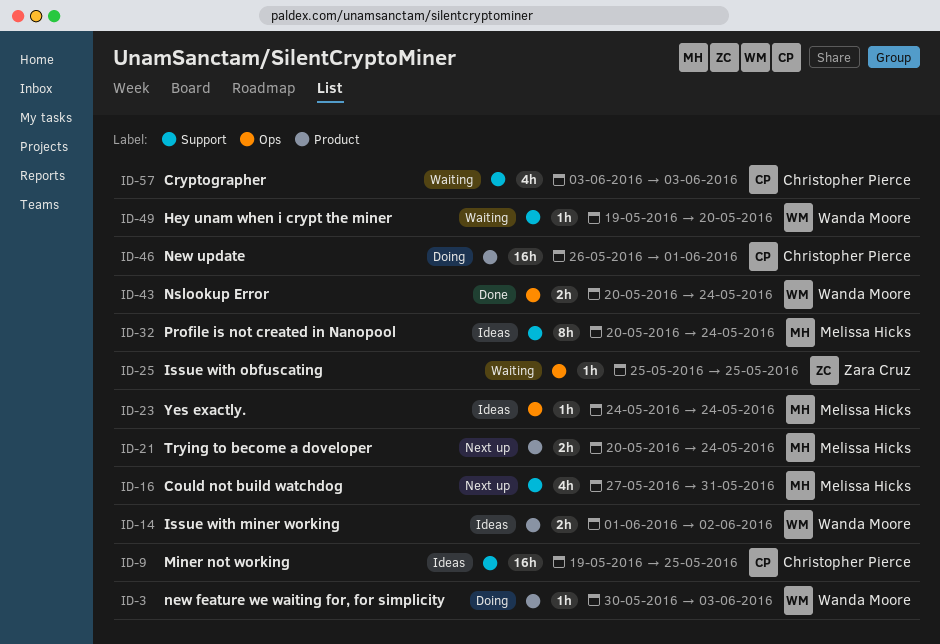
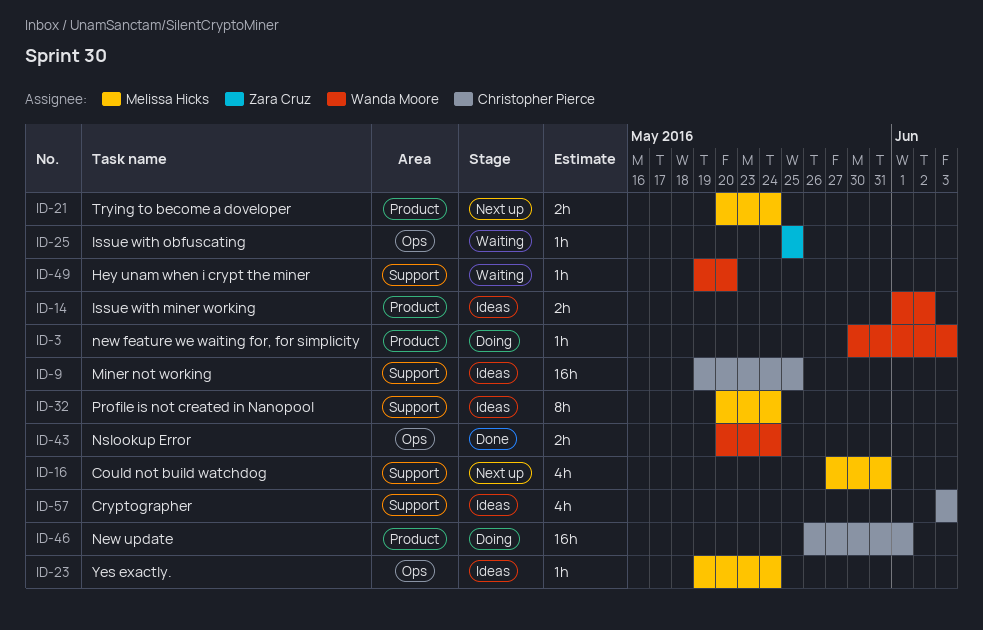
ID-23, start: May 24 -> May 19
ID-57, status: Waiting -> Ideas

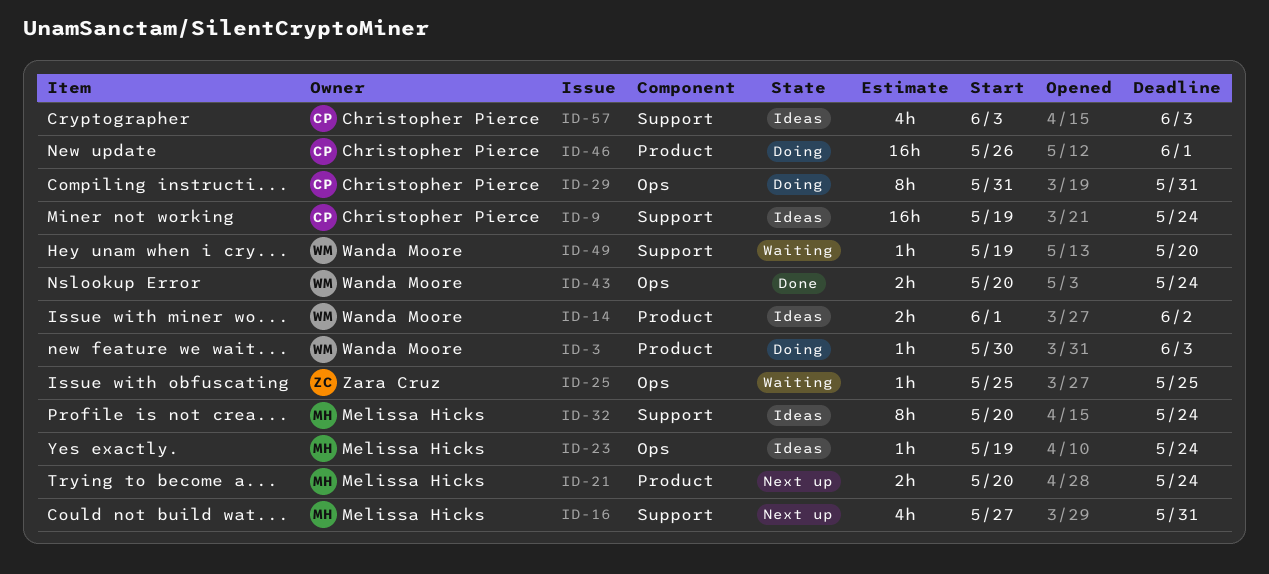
ID-9, due: May 25 -> May 24
ID-29: none -> present

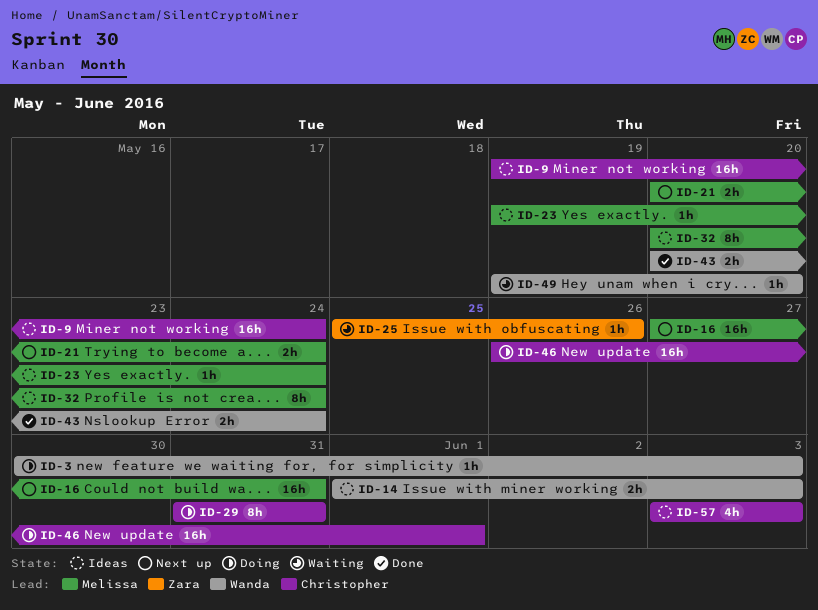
ID-14, due: Jun 2 -> Jun 3
ID-16, estimate: 4h -> 16h
ID-25, due: May 25 -> May 26

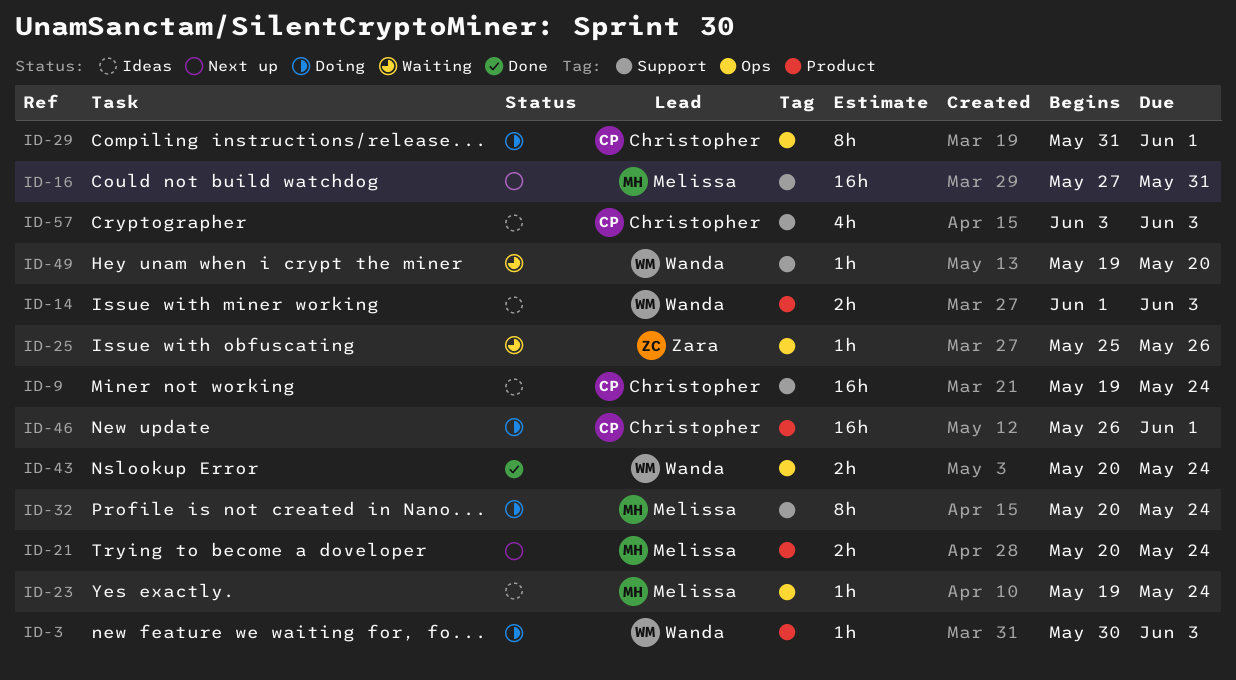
ID-29, due: May 31 -> Jun 1
ID-32, status: Ideas -> Doing

